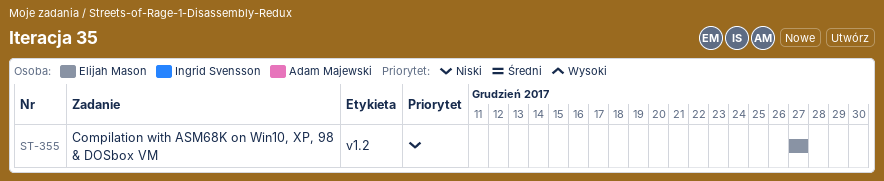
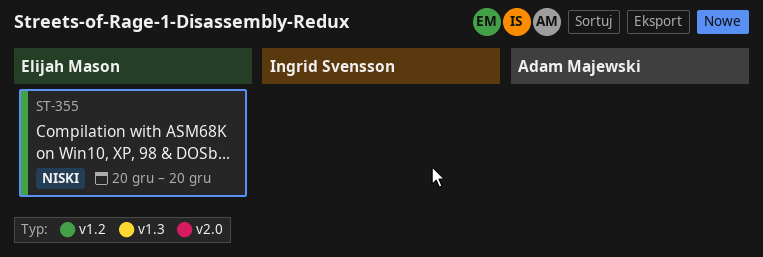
ST-355, start: Dec 27 -> Dec 20
ST-355, due: Dec 27 -> Dec 20

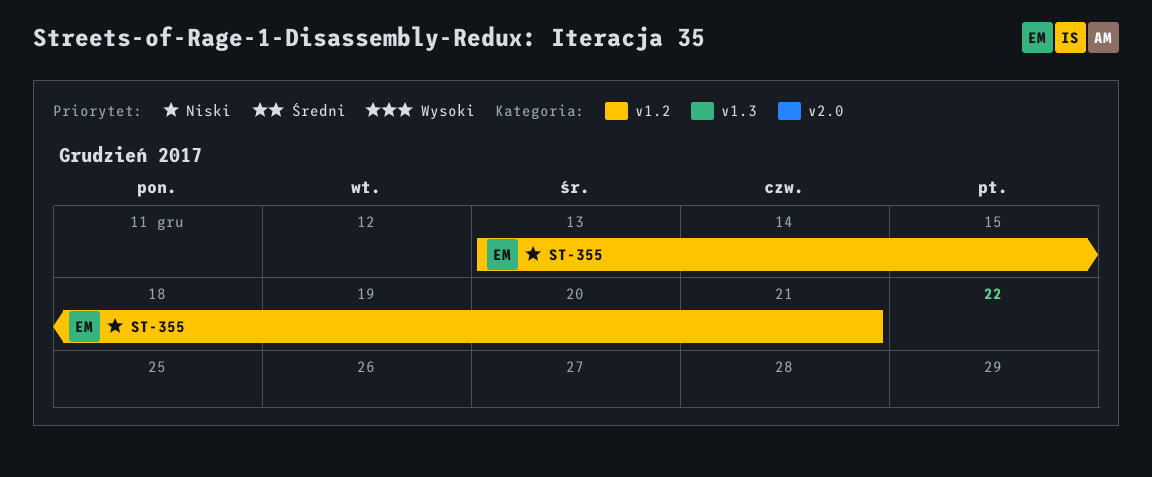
ST-355, start: Dec 20 -> Dec 13
ST-355, due: Dec 20 -> Dec 21

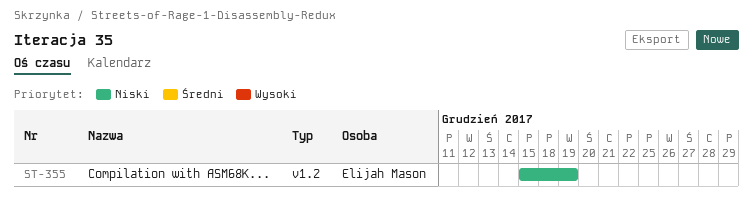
ST-355, start: Dec 13 -> Dec 15
ST-355, due: Dec 21 -> Dec 19

